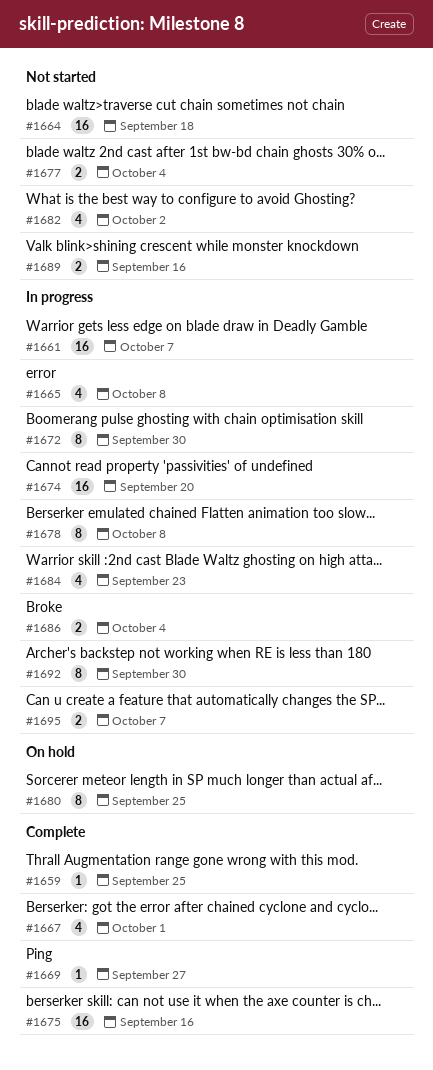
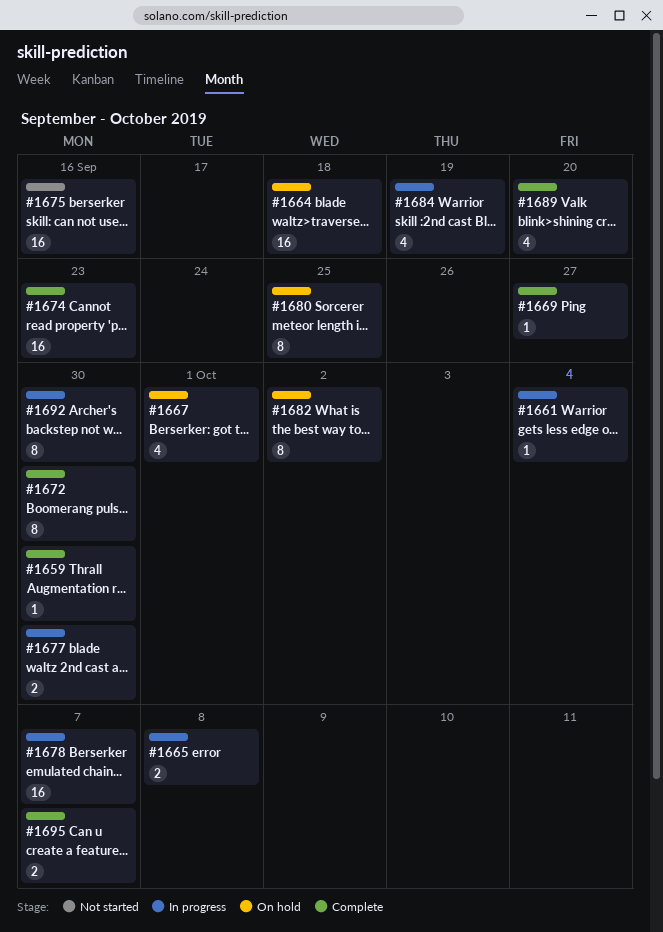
#1659, due: Sep 25 -> Sep 30
#1661, estimate: 16 -> 1
#1661, due: Oct 7 -> Oct 4
#1664, status: Not started -> On hold
#1665, estimate: 4 -> 2
#1667, status: Complete -> On hold
#1672, status: In progress -> Complete
#1674, status: In progress -> Complete
#1674, due: Sep 20 -> Sep 23
#1675, status: Complete -> Not started
#1677, status: Not started -> In progress
#1677, due: Oct 4 -> Sep 30
#1678, estimate: 8 -> 16
#1678, due: Oct 8 -> Oct 7
#1682, status: Not started -> On hold
#1682, estimate: 4 -> 8
#1684, due: Sep 23 -> Sep 19
#1686: present -> none
#1689, status: Not started -> Complete
#1689, estimate: 2 -> 4
#1689, due: Sep 16 -> Sep 20
#1695, status: In progress -> Complete

